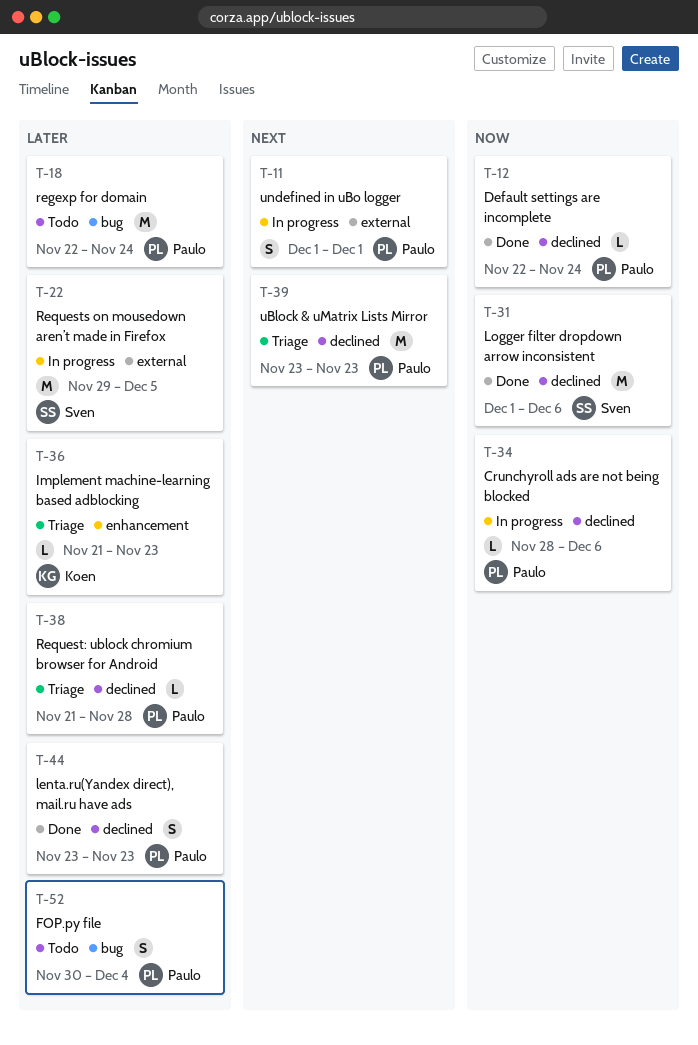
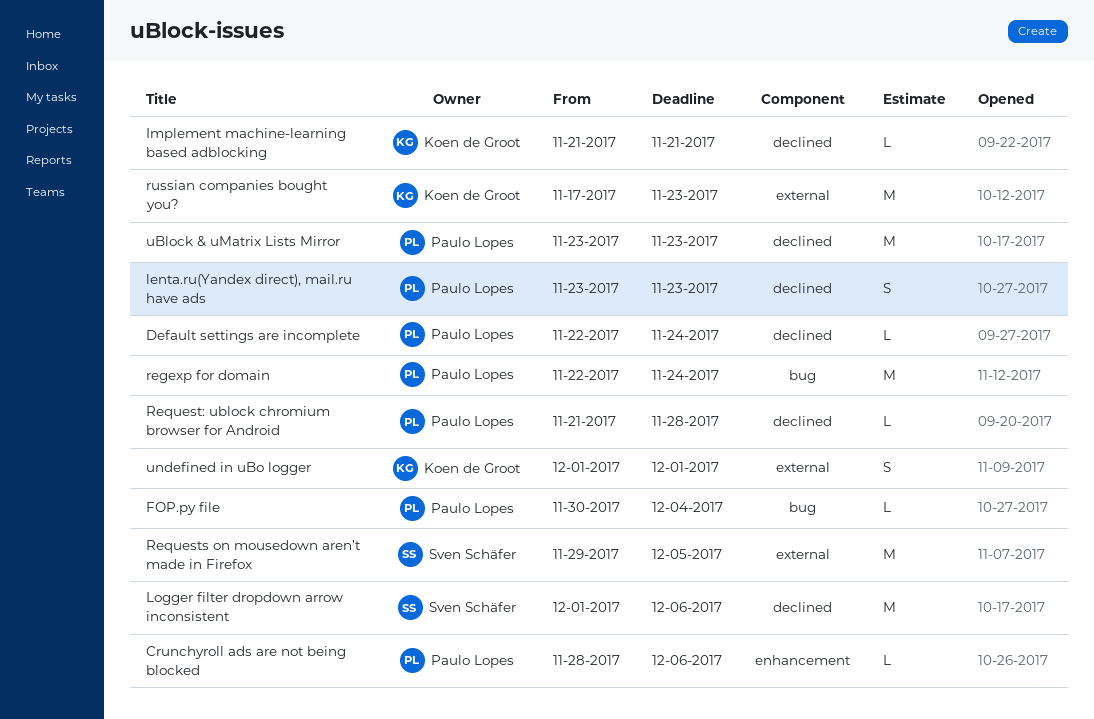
Crunchyroll ads are not being blocked, label: declined -> enhancement
FOP.py file, estimate: S -> L
Implement machine-learning based adblocking, label: enhancement -> declined
Implement machine-learning based adblocking, due: Nov 23 -> Nov 21
russian companies bought you?: none -> present
undefined in uBo logger, owner: Paulo Lopes -> Koen de Groot

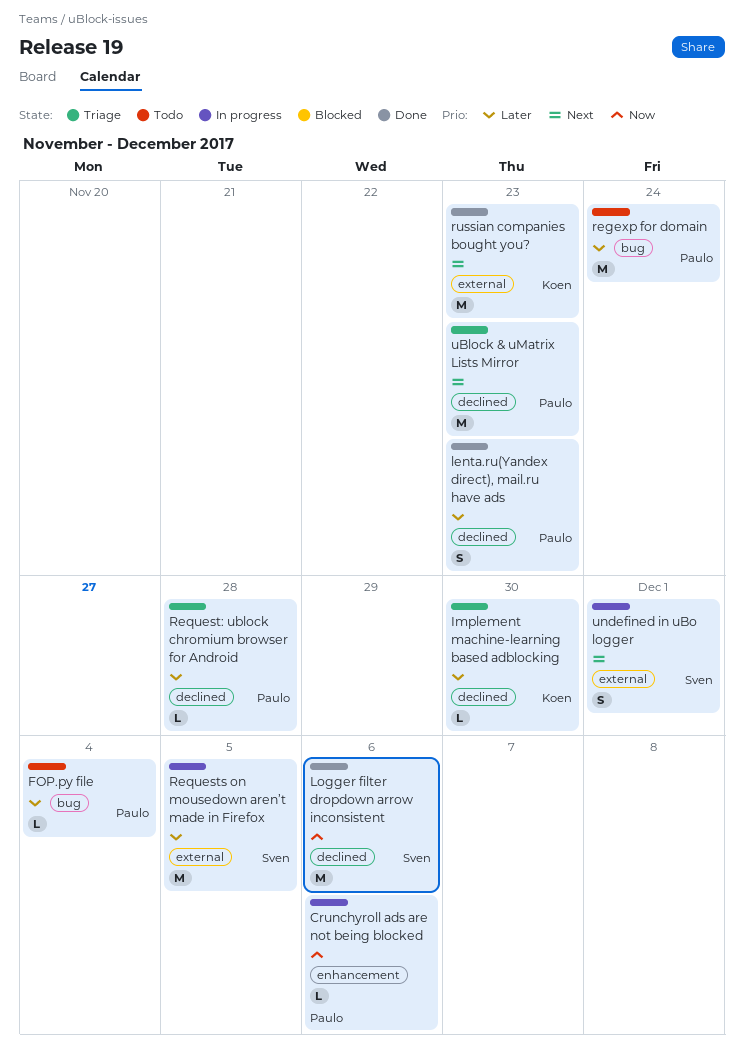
Default settings are incomplete: present -> none
Implement machine-learning based adblocking, due: Nov 21 -> Nov 30
undefined in uBo logger, owner: Koen de Groot -> Sven Schäfer

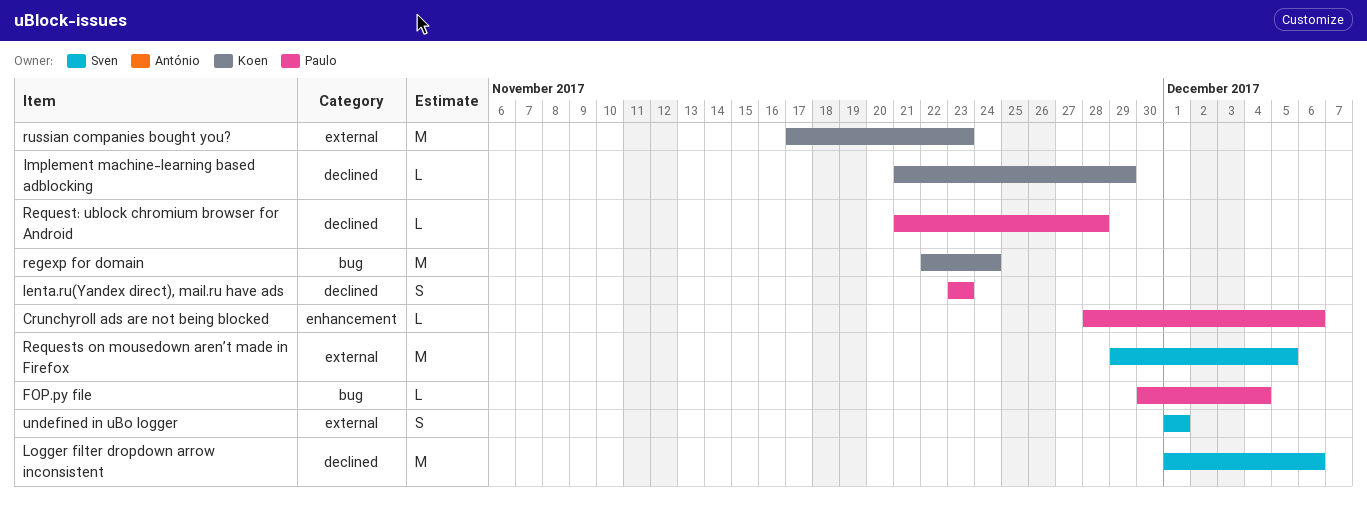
Implement machine-learning based adblocking, due: Nov 30 -> Nov 29
regexp for domain, owner: Paulo -> Koen
uBlock & uMatrix Lists Mirror: present -> none

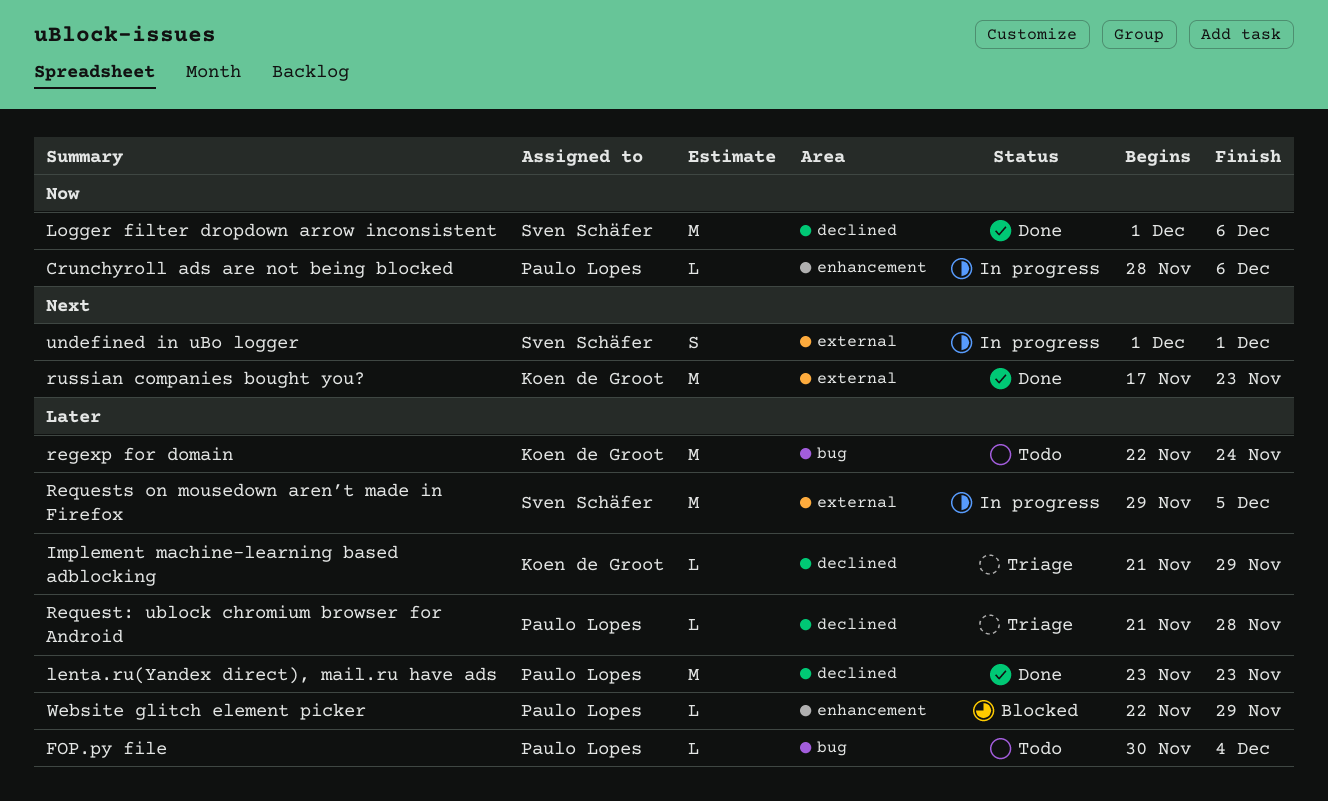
lenta.ru(Yandex direct), mail.ru have ads, estimate: S -> M
Website glitch element picker: none -> present

